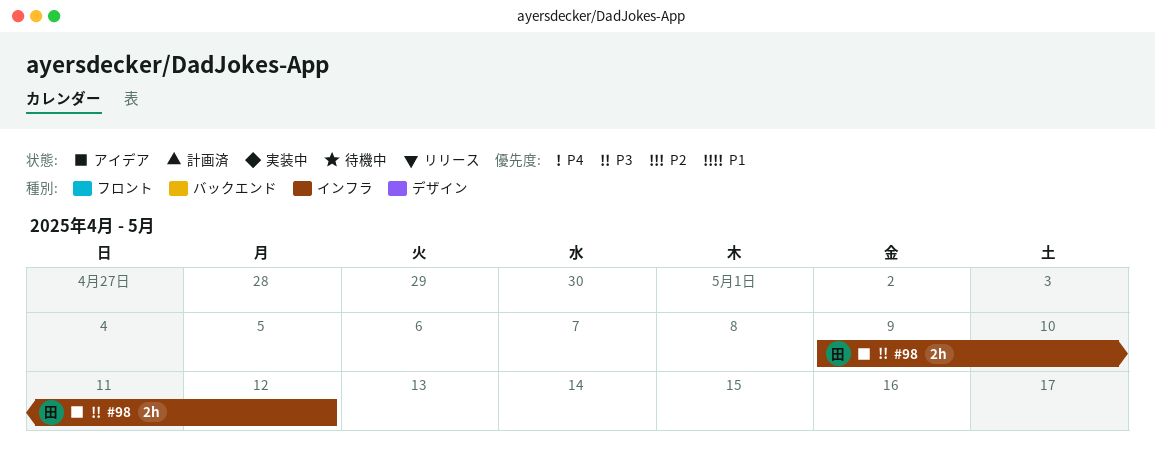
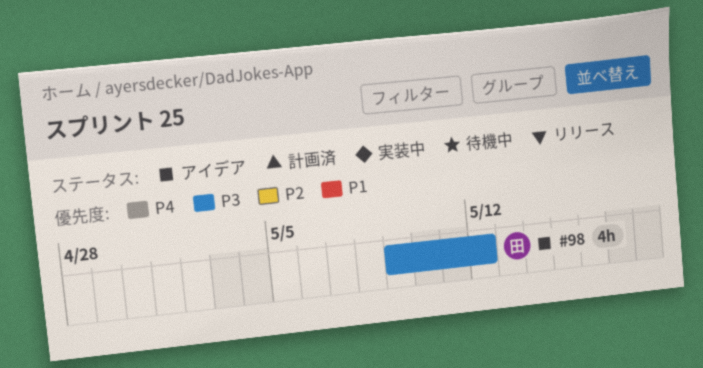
#98, estimate: 2h -> 4h

